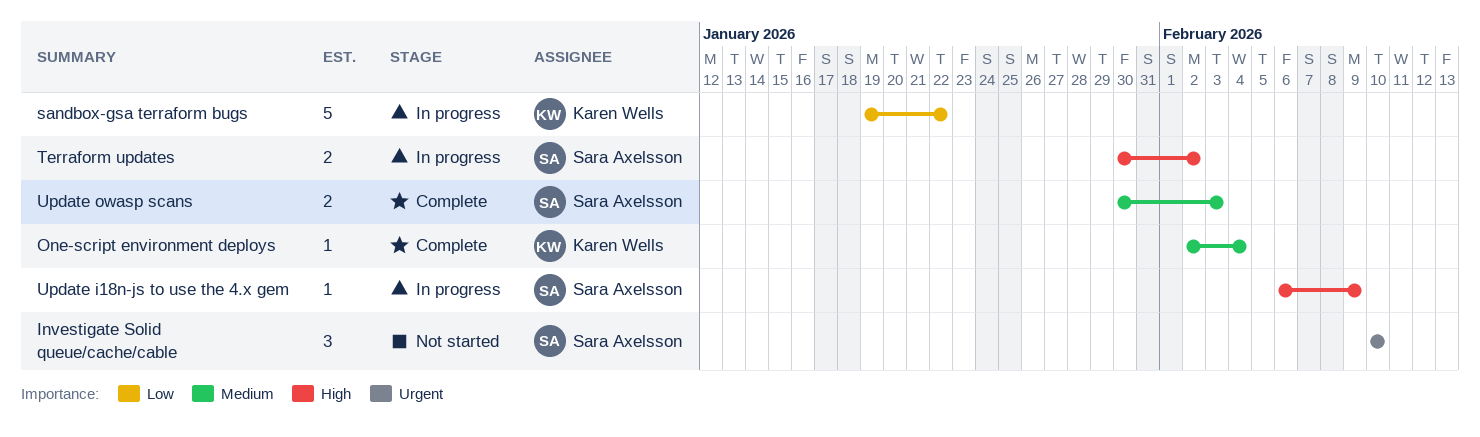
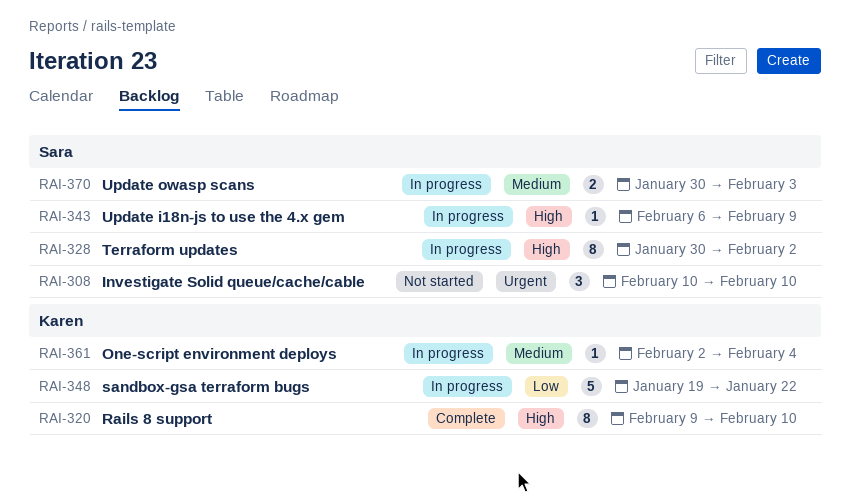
One-script environment deploys, status: Complete -> In progress
Rails 8 support: none -> present
Terraform updates, estimate: 2 -> 8
Update owasp scans, status: Complete -> In progress

